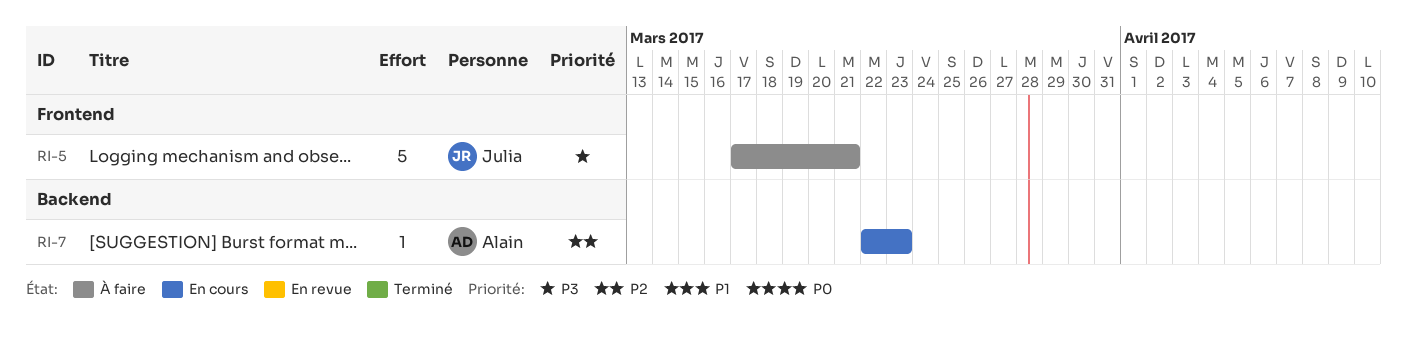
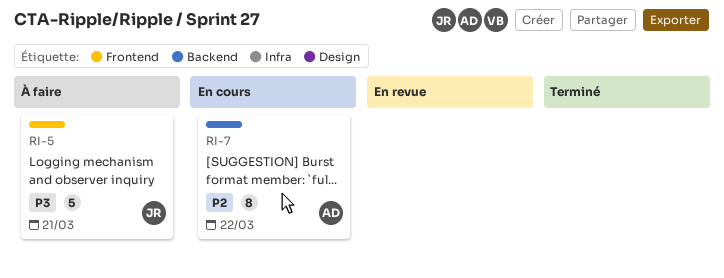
RI-7, estimate: 1 -> 8
RI-7, due: Mar 23 -> Mar 22

